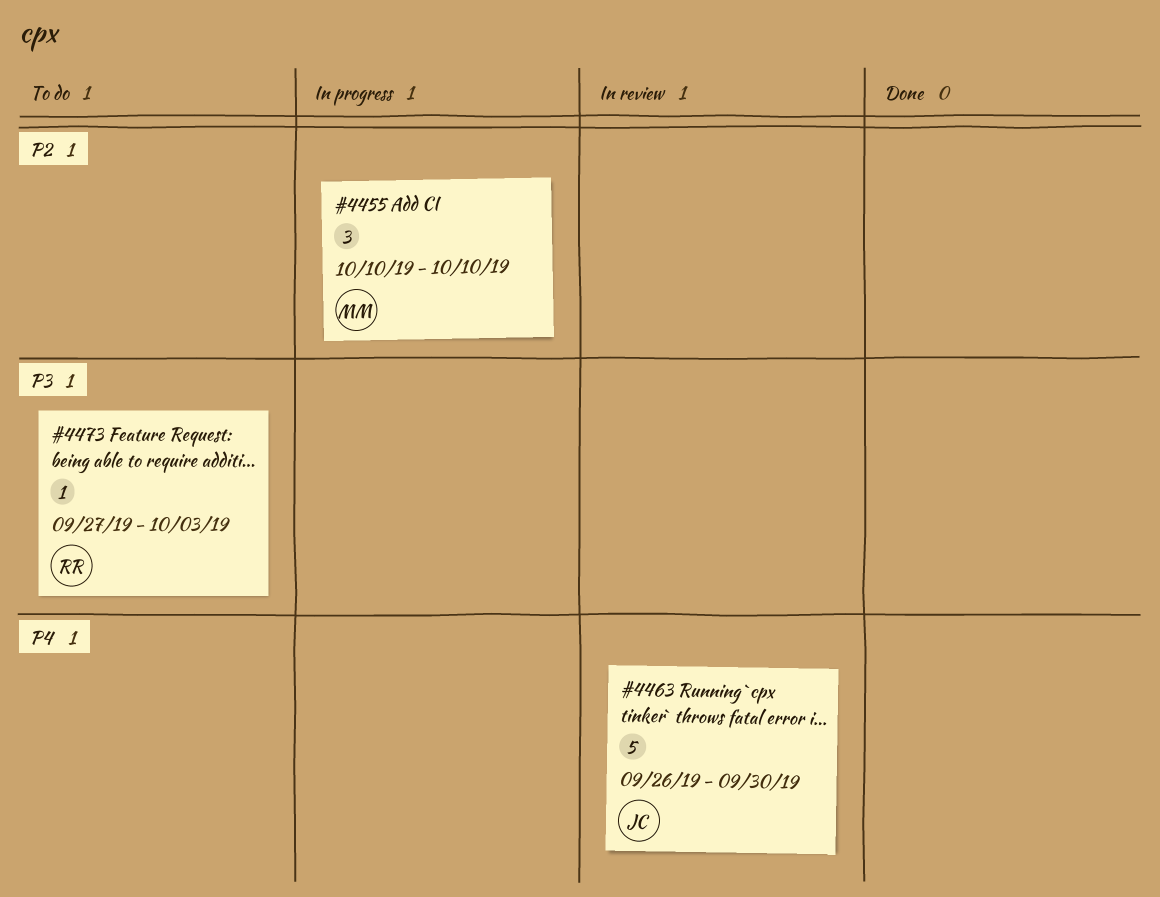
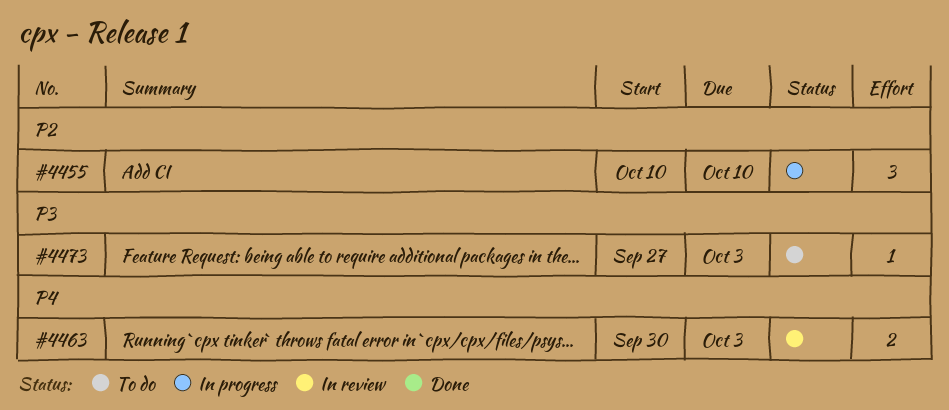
#4463, estimate: 5 -> 2
#4463, start: Sep 26 -> Sep 30
#4463, due: Sep 30 -> Oct 3

